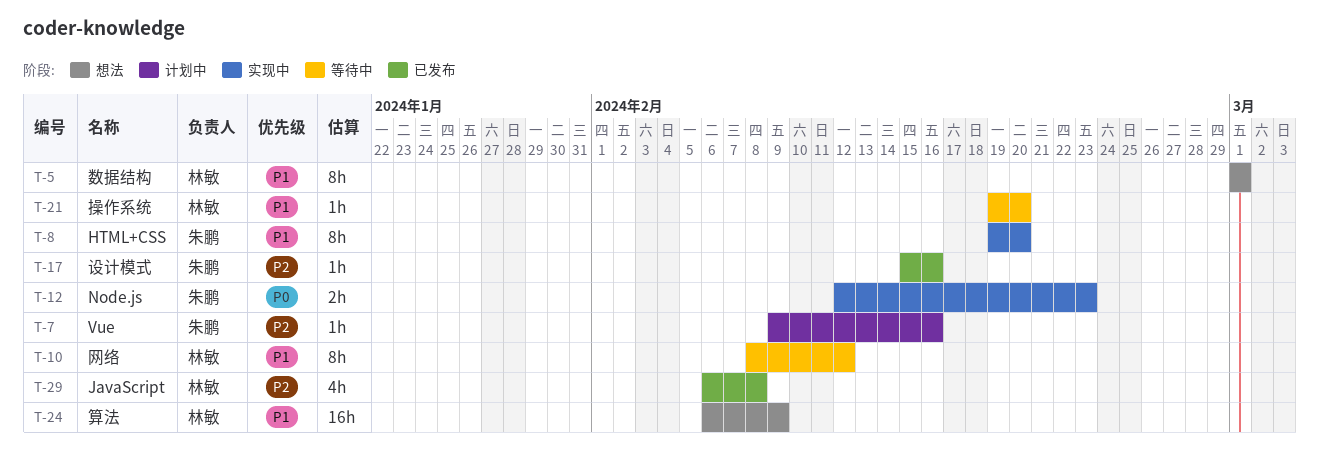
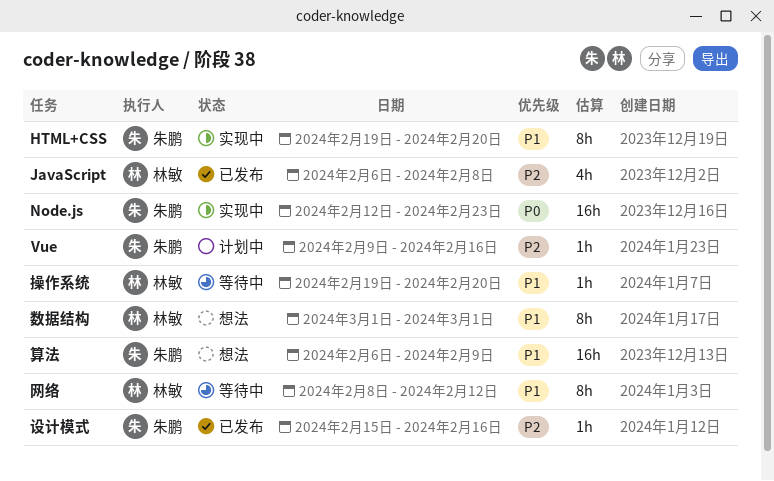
Node.js, estimate: 2h -> 16h
算法, owner: 林敏 -> 朱鹏

